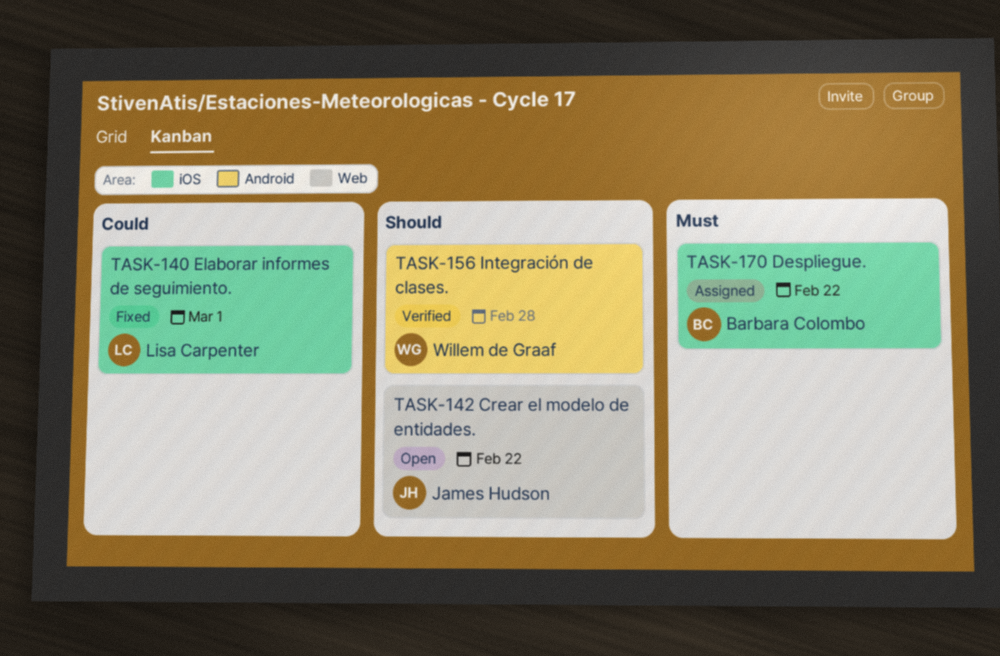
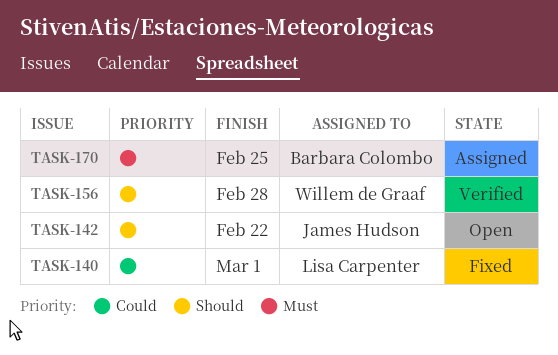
TASK-170, due: Feb 22 -> Feb 25

